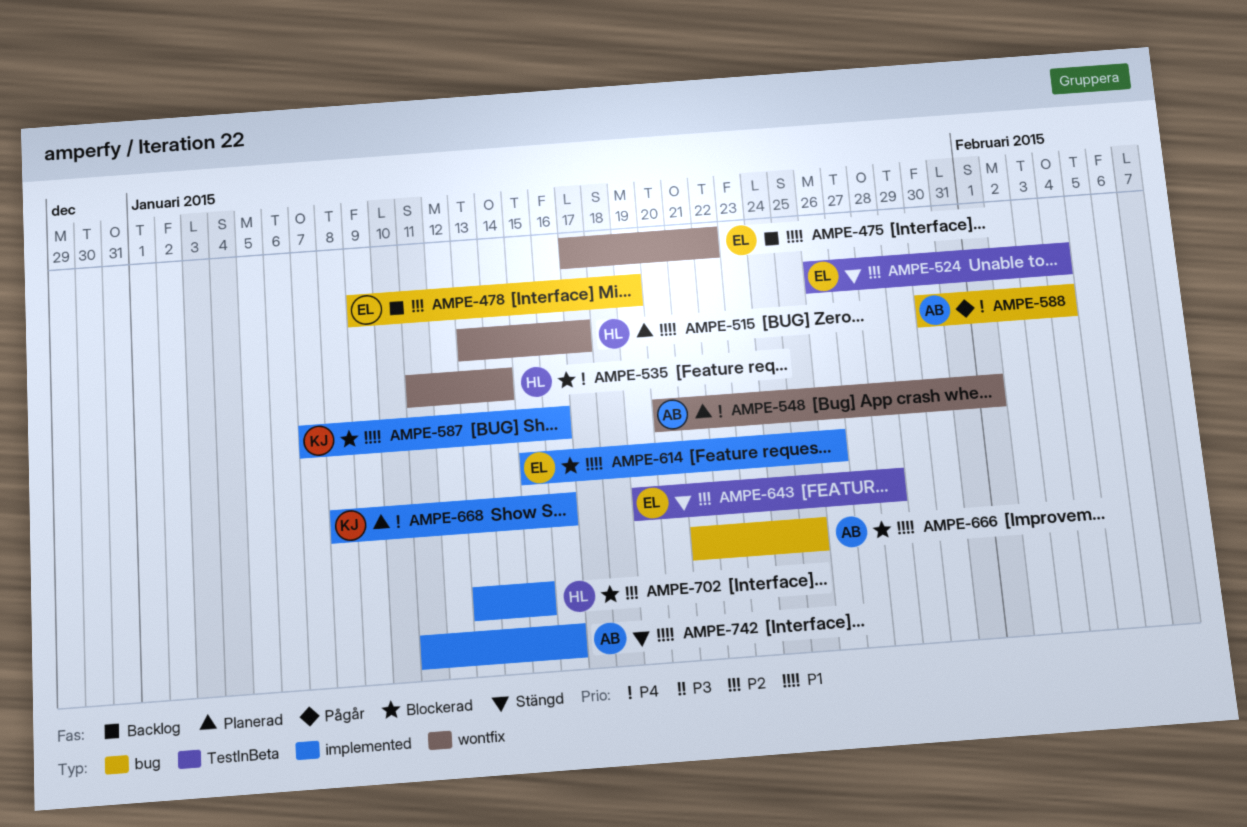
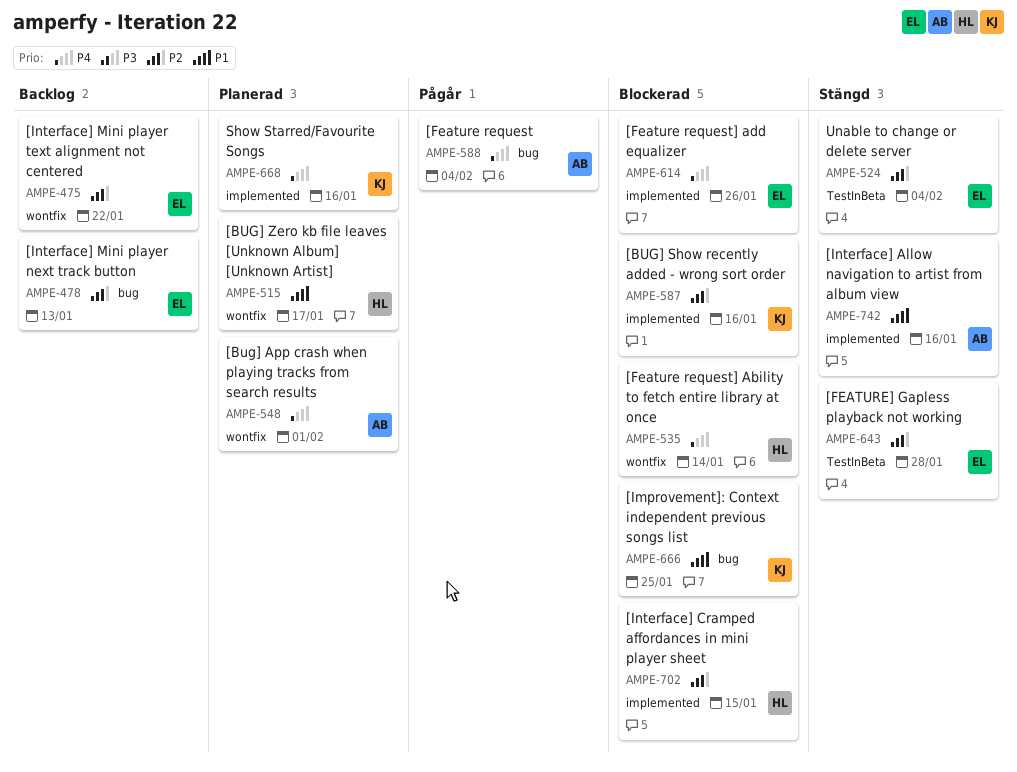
AMPE-475, priority: P1 -> P2
AMPE-478, due: Jan 19 -> Jan 13
AMPE-587, priority: P1 -> P2
AMPE-614, priority: P1 -> P4
AMPE-666, owner: AB -> KJ

